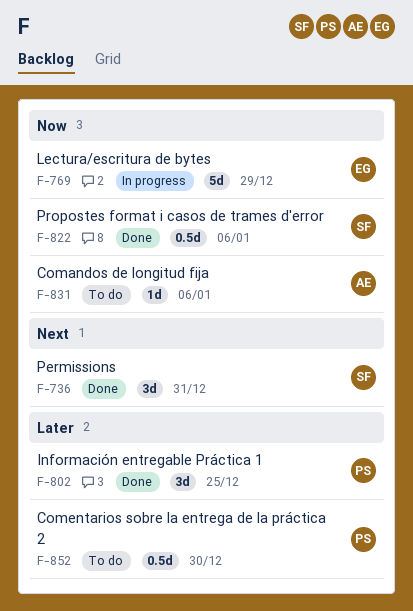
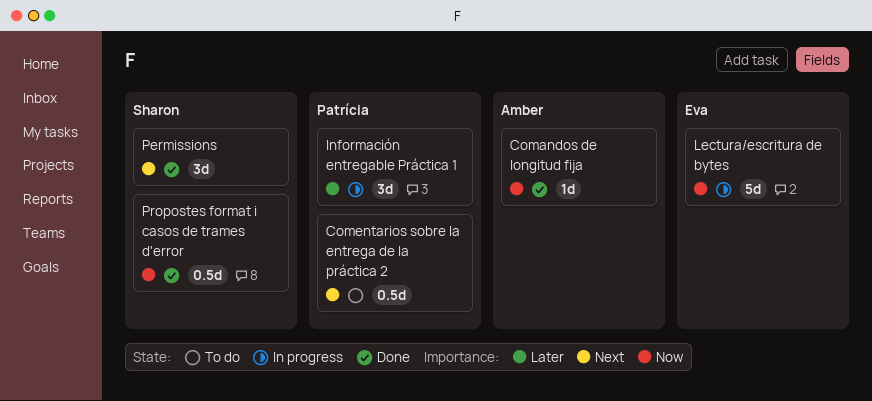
Comandos de longitud fija, status: To do -> Done
Comentarios sobre la entrega de la práctica 2, priority: Later -> Next
Información entregable Práctica 1, status: Done -> In progress

